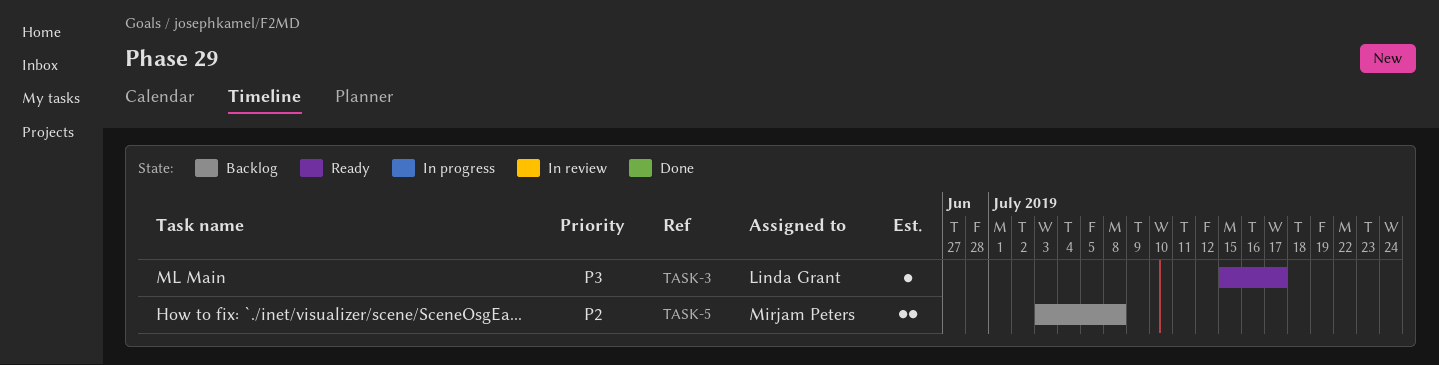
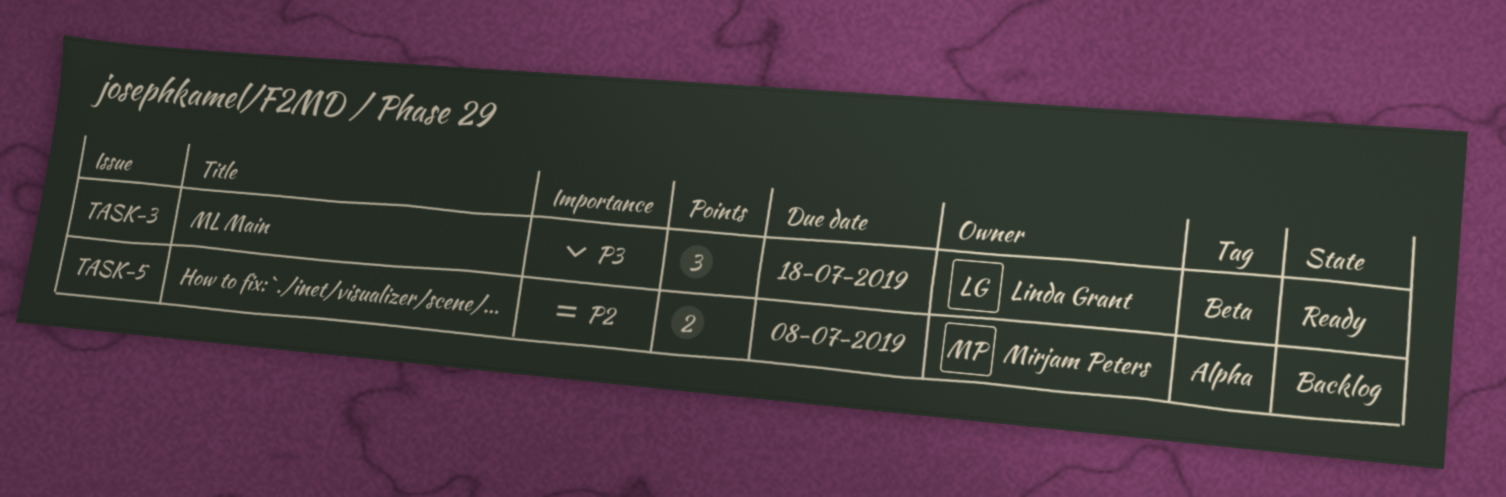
TASK-3, estimate: 1 -> 3
TASK-3, due: Jul 17 -> Jul 18

